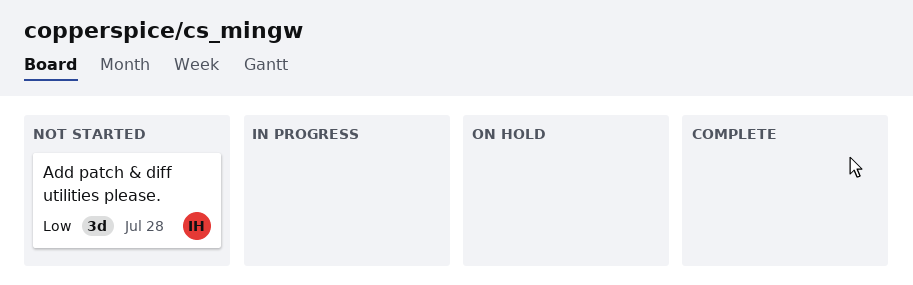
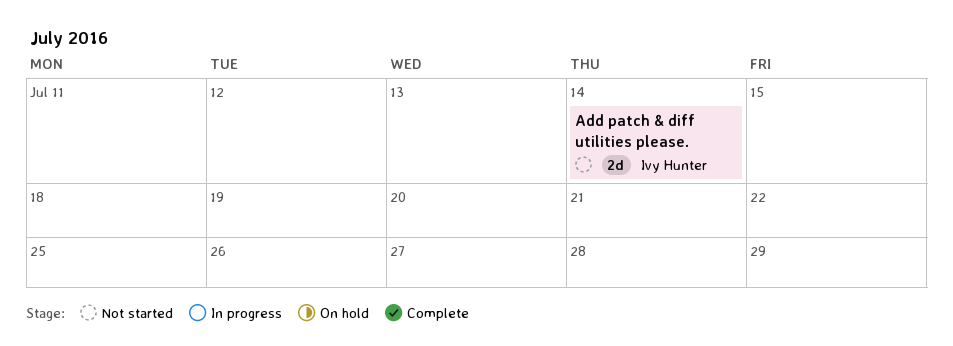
Add patch & diff utilities please., estimate: 3d -> 2d
Add patch & diff utilities please., due: Jul 28 -> Jul 14

